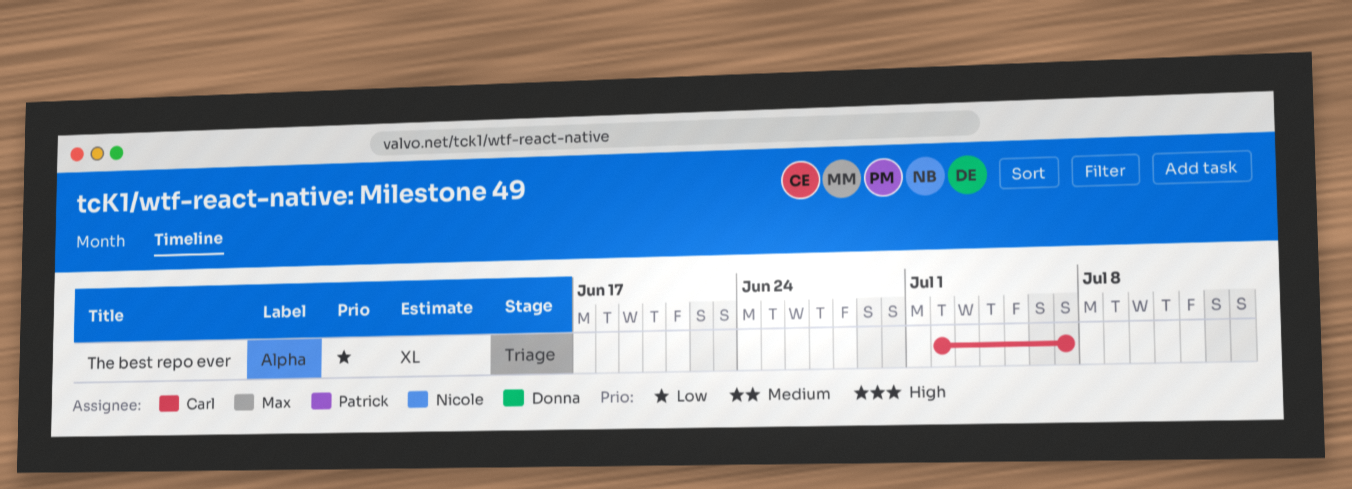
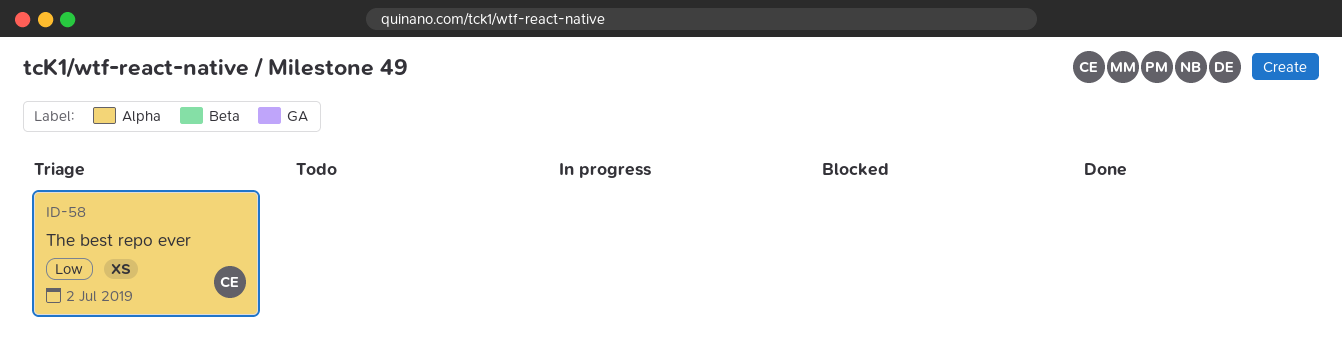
The best repo ever, estimate: XL -> XS
The best repo ever, due: Jul 7 -> Jul 2

